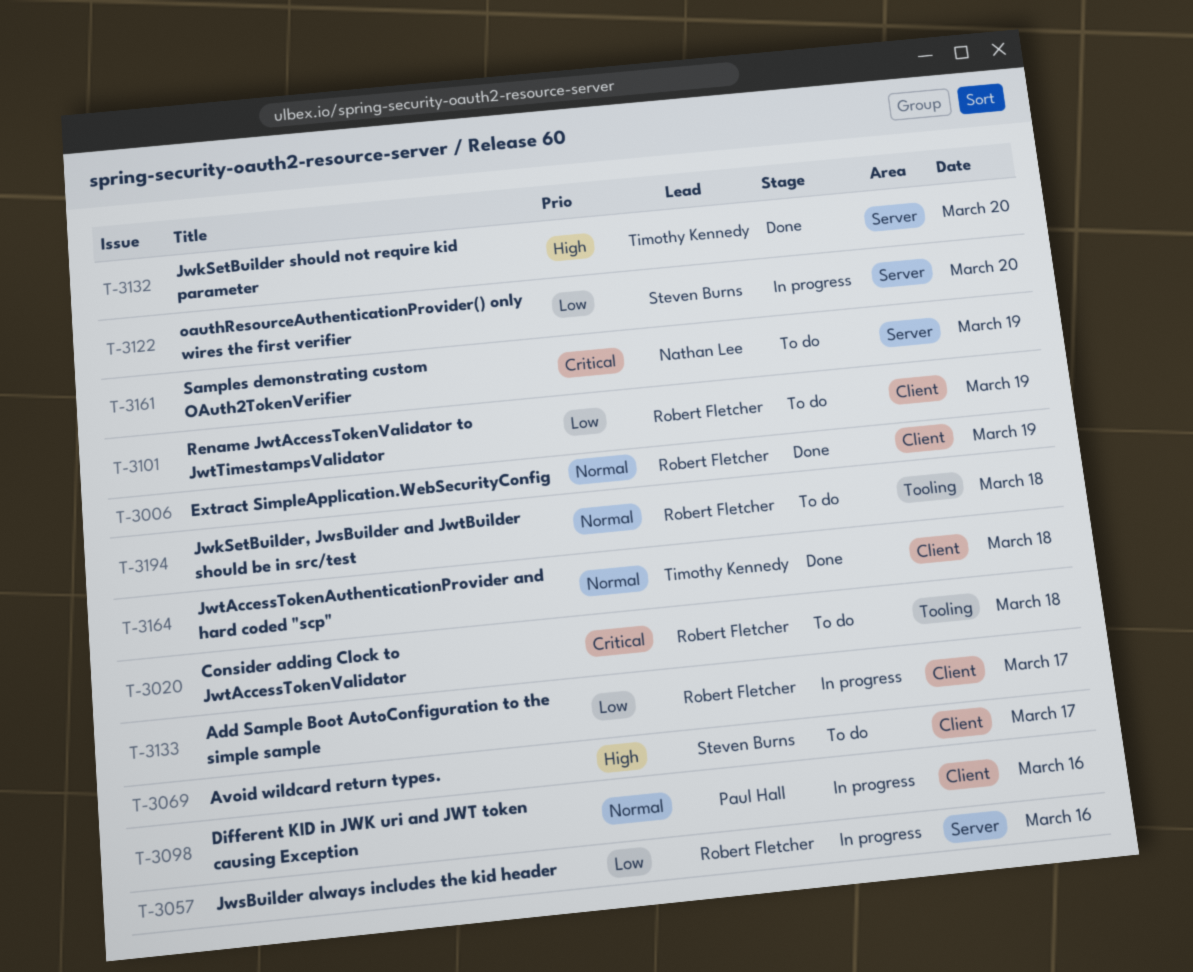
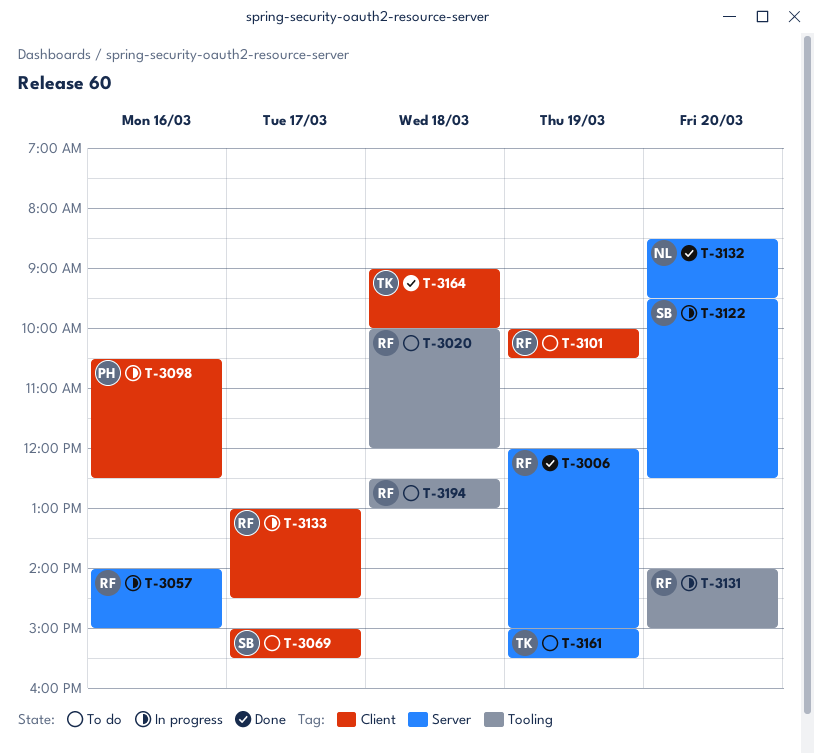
T-3006, label: Client -> Server
T-3131: none -> present
T-3132, owner: Timothy Kennedy -> Nathan Lee
T-3161, owner: Nathan Lee -> Timothy Kennedy

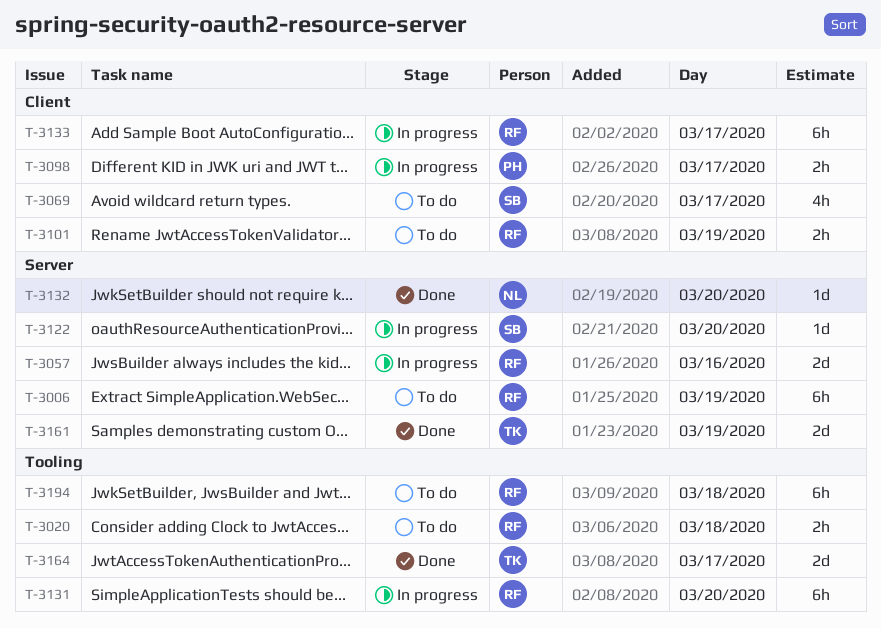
T-3006, status: Done -> To do
T-3098, day: Mar 16 -> Mar 17
T-3161, status: To do -> Done
T-3164, label: Client -> Tooling
T-3164, day: Mar 18 -> Mar 17

